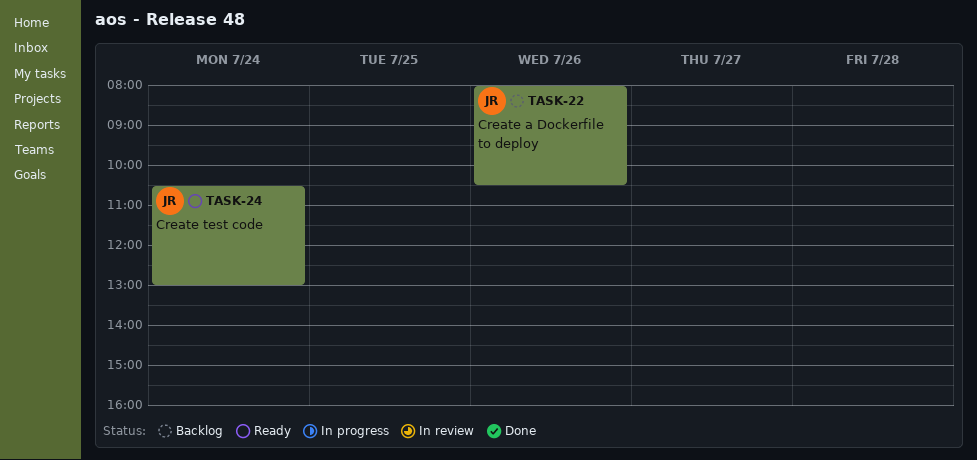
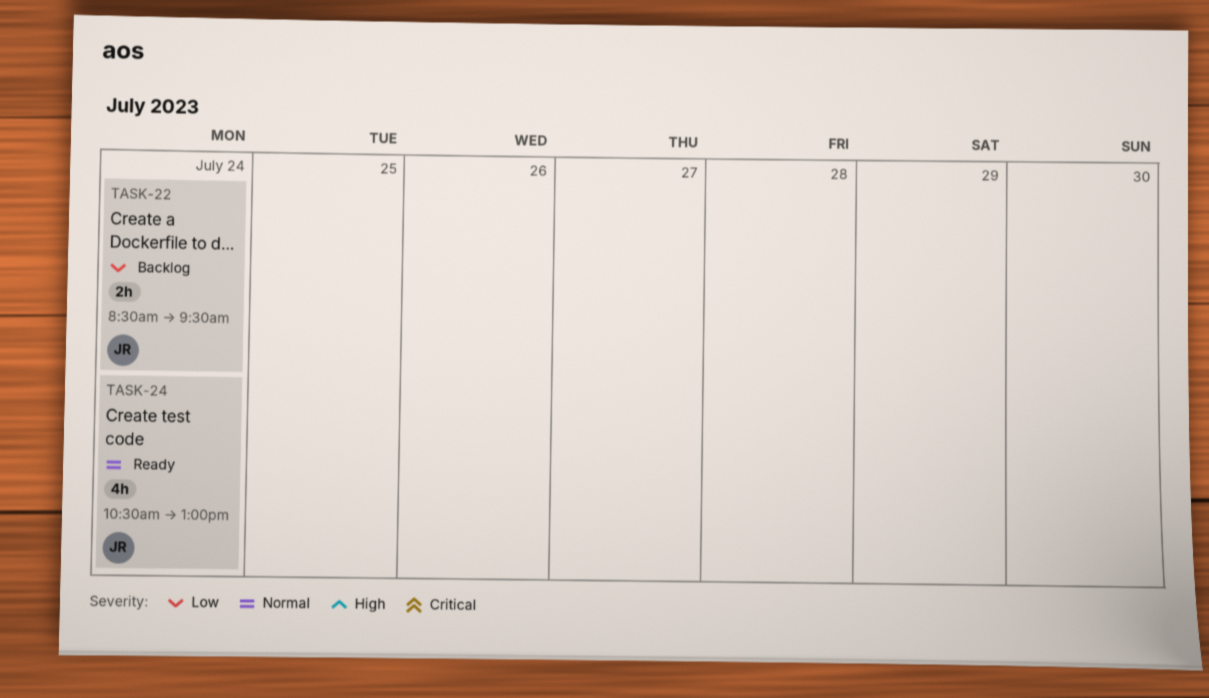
TASK-22, day: Jul 26 -> Jul 24
TASK-22, begins: 08:00 -> 08:30
TASK-22, ends: 10:30 -> 09:30

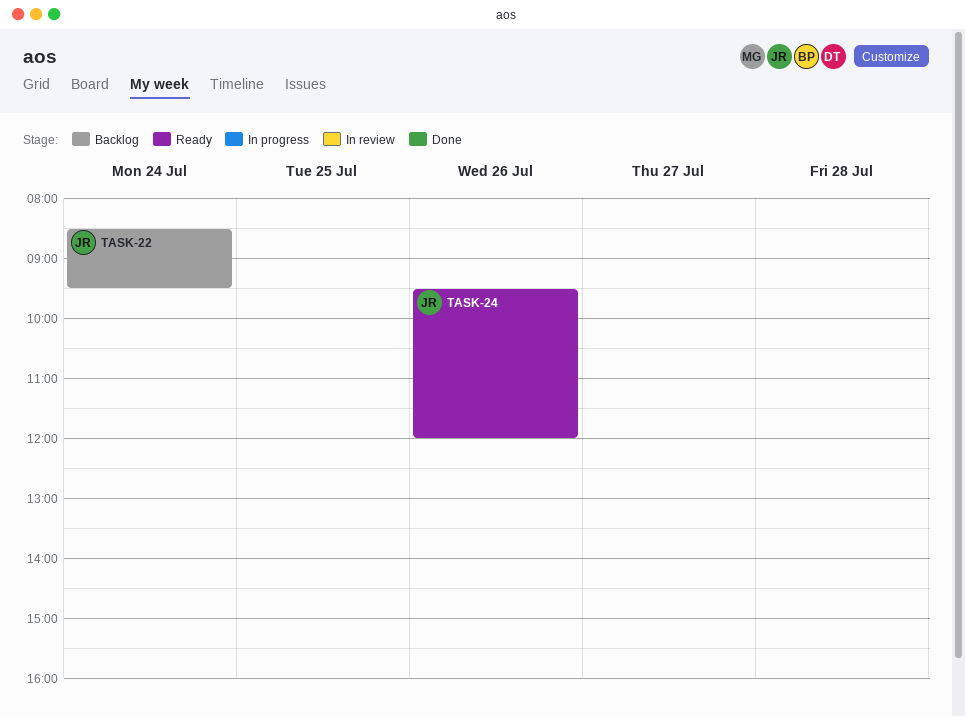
TASK-24, day: Jul 24 -> Jul 26
TASK-24, begins: 10:30 -> 09:30
TASK-24, ends: 13:00 -> 12:00

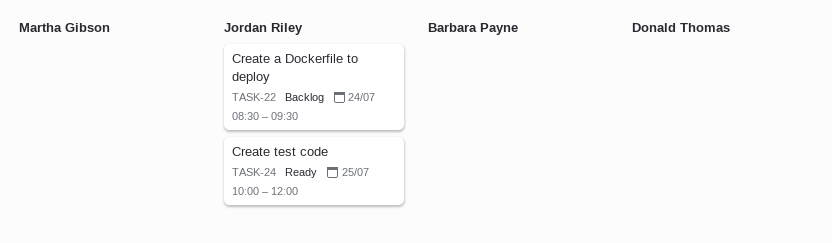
TASK-24, day: Jul 26 -> Jul 25
TASK-24, begins: 09:30 -> 10:00

